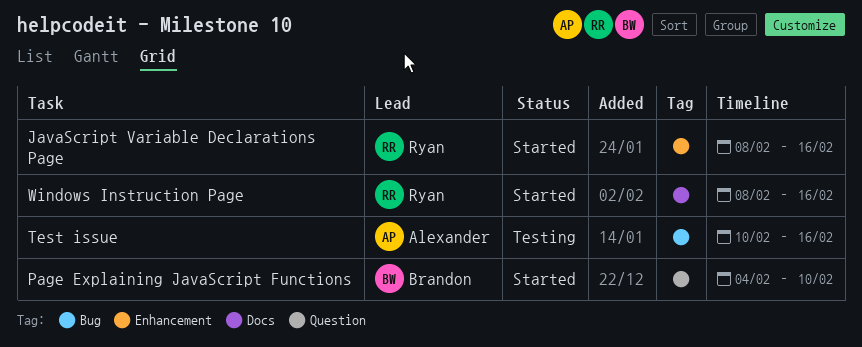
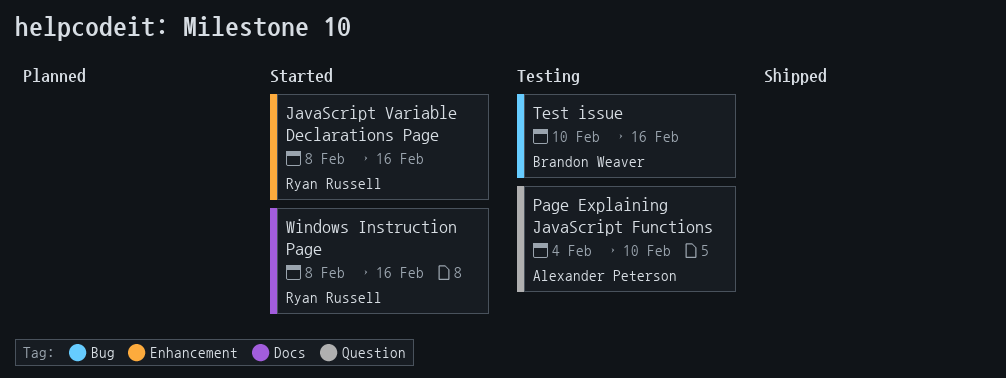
Page Explaining JavaScript Functions, status: Started -> Testing
Page Explaining JavaScript Functions, owner: Brandon Weaver -> Alexander Peterson
Test issue, owner: Alexander Peterson -> Brandon Weaver

